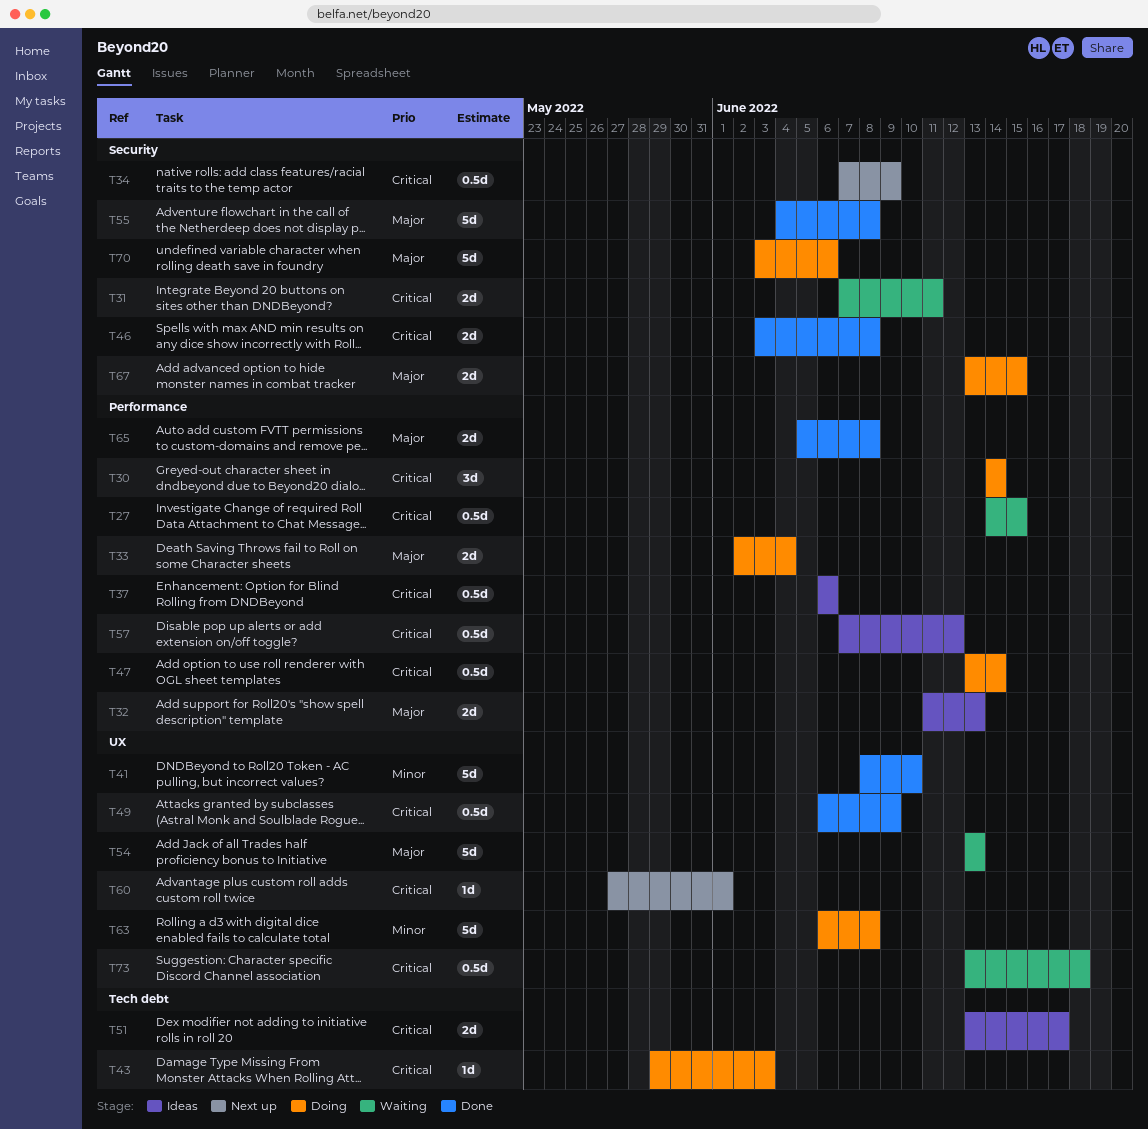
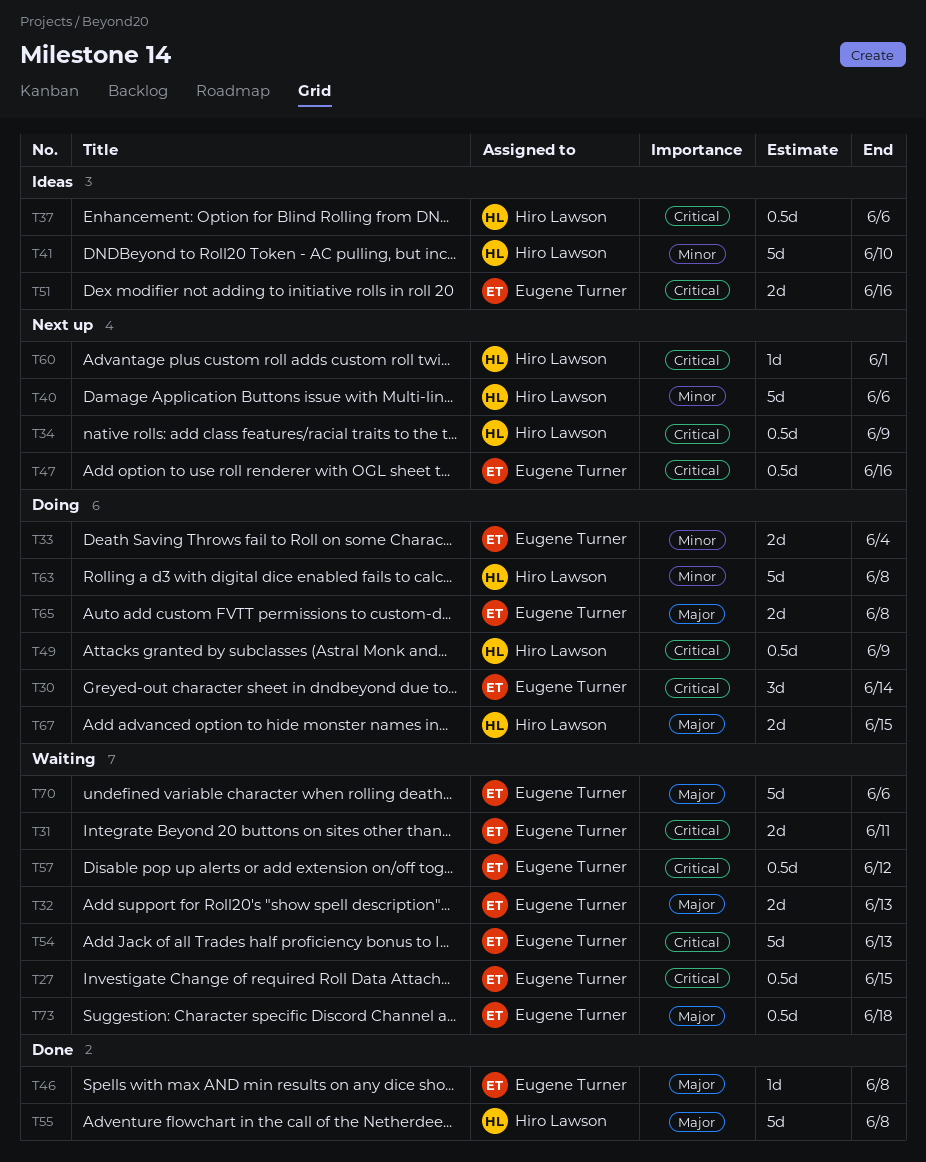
T32, status: Ideas -> Waiting
T33, priority: Major -> Minor
T40: none -> present
T41, status: Done -> Ideas
T43: present -> none
T46, priority: Critical -> Major
T46, estimate: 2d -> 1d
T47, status: Doing -> Next up
T47, due: Jun 14 -> Jun 16
T49, status: Done -> Doing
T51, due: Jun 17 -> Jun 16
T54, priority: Major -> Critical
T57, status: Ideas -> Waiting
T65, status: Done -> Doing
T70, status: Doing -> Waiting
T73, priority: Critical -> Major

